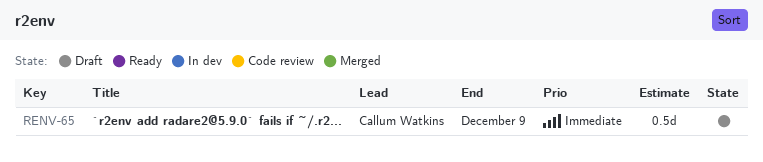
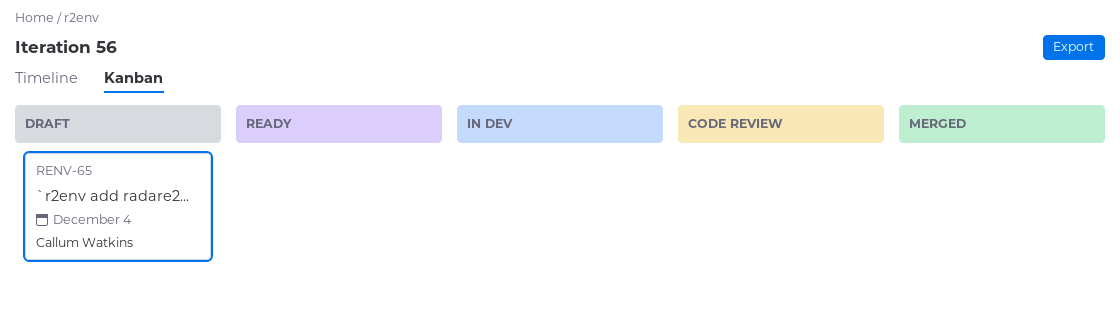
RENV-65, due: Dec 9 -> Dec 4

